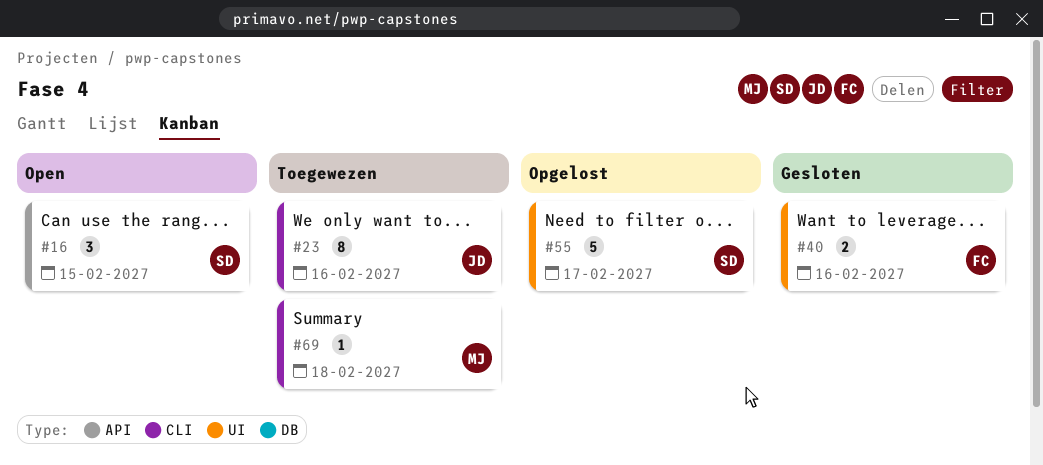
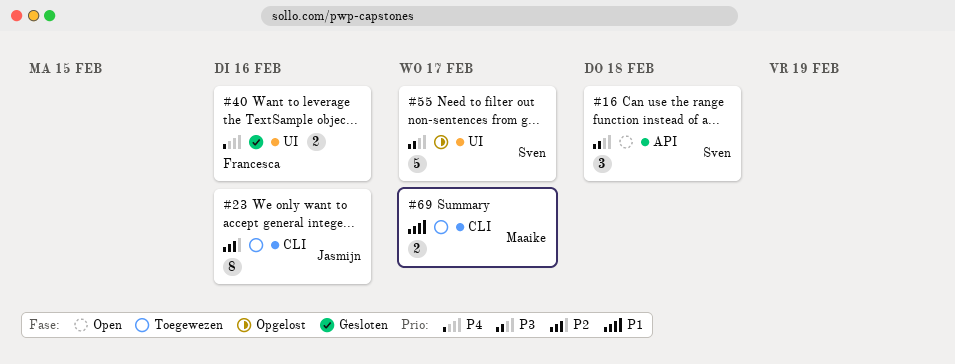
#16, due: Feb 15 -> Feb 18
#69, estimate: 1 -> 2
#69, due: Feb 18 -> Feb 17

